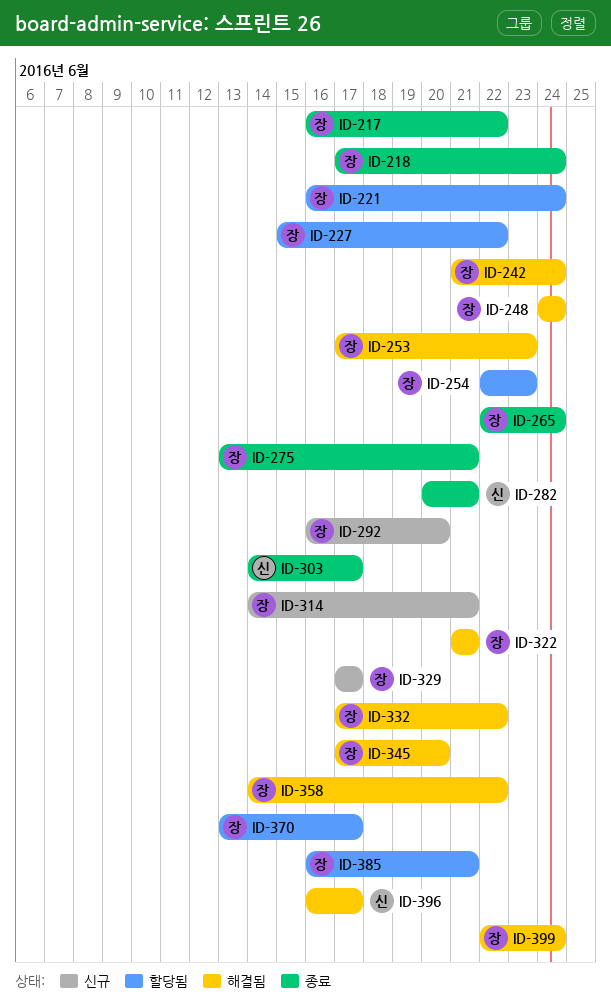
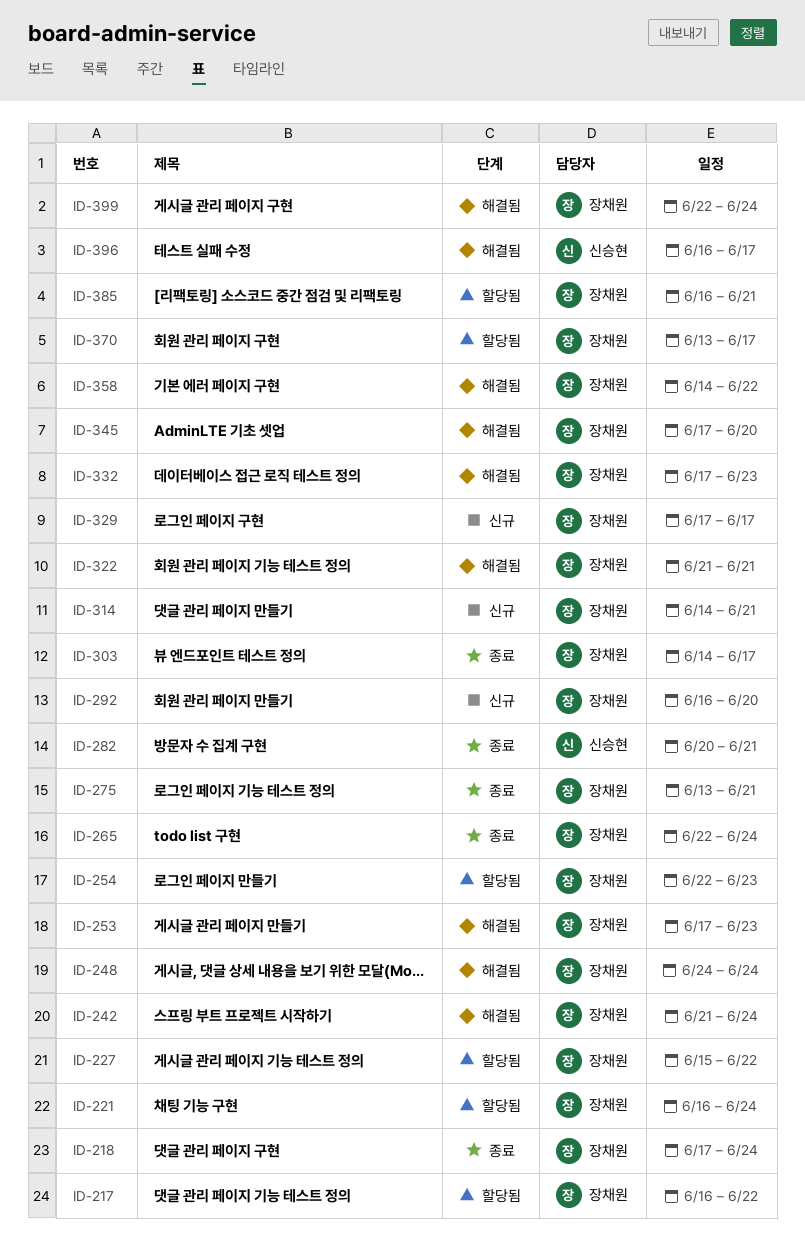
ID-217, status: 종료 -> 할당됨
ID-303, owner: 신승현 -> 장채원
ID-332, due: Jun 22 -> Jun 23

